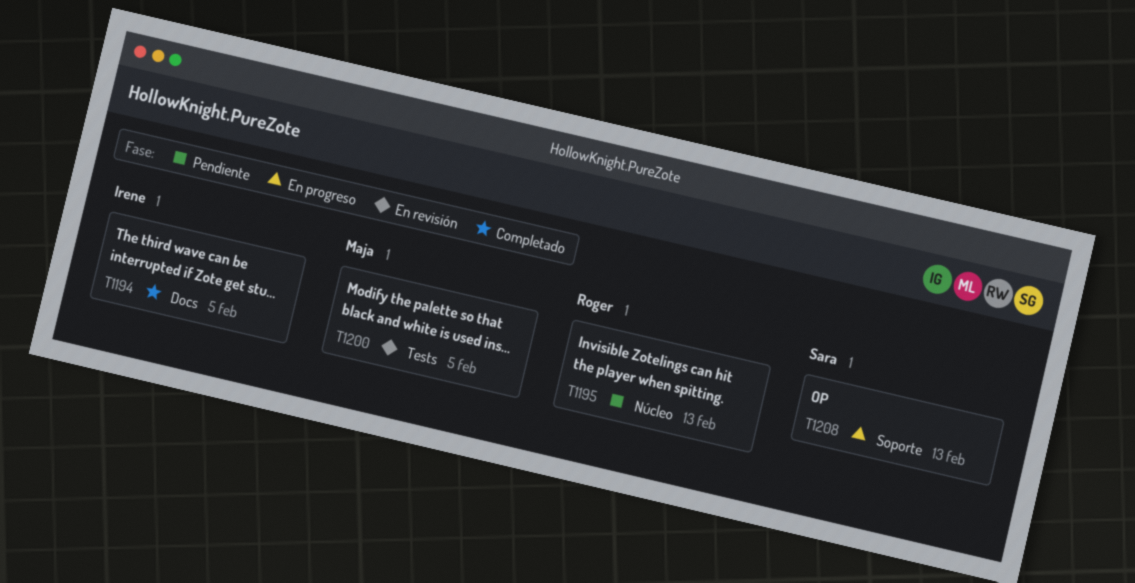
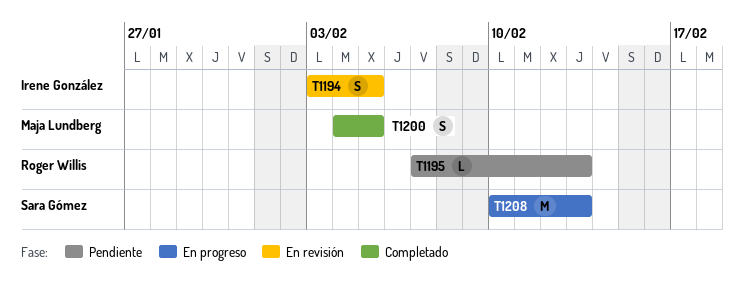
T1194, status: Completado -> En revisión
T1200, status: En revisión -> Completado

